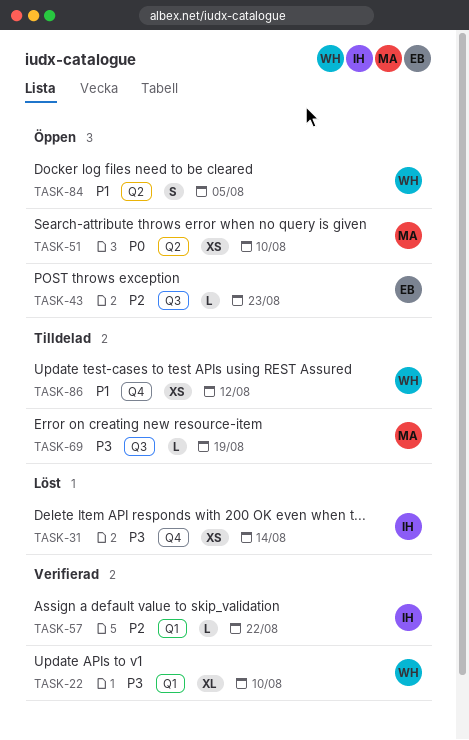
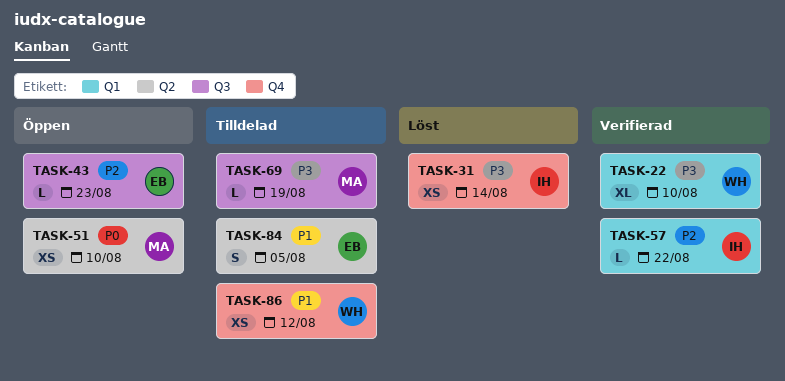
TASK-84, status: Öppen -> Tilldelad
TASK-84, owner: WH -> EB

